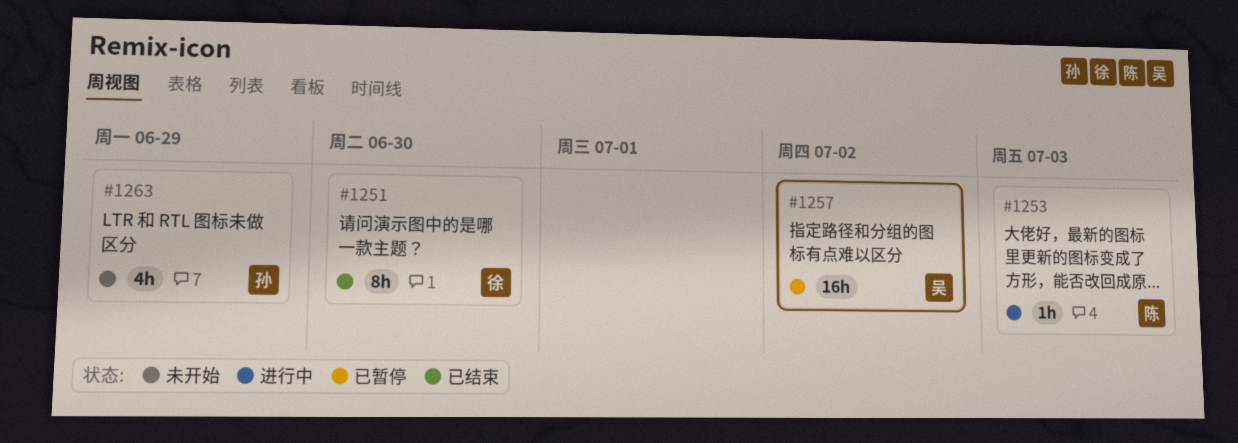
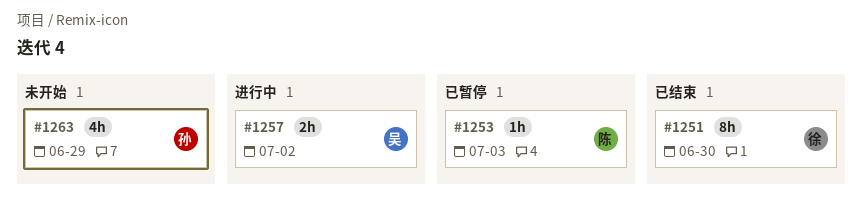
#1253, status: 进行中 -> 已暂停
#1257, status: 已暂停 -> 进行中
#1257, estimate: 16h -> 2h

